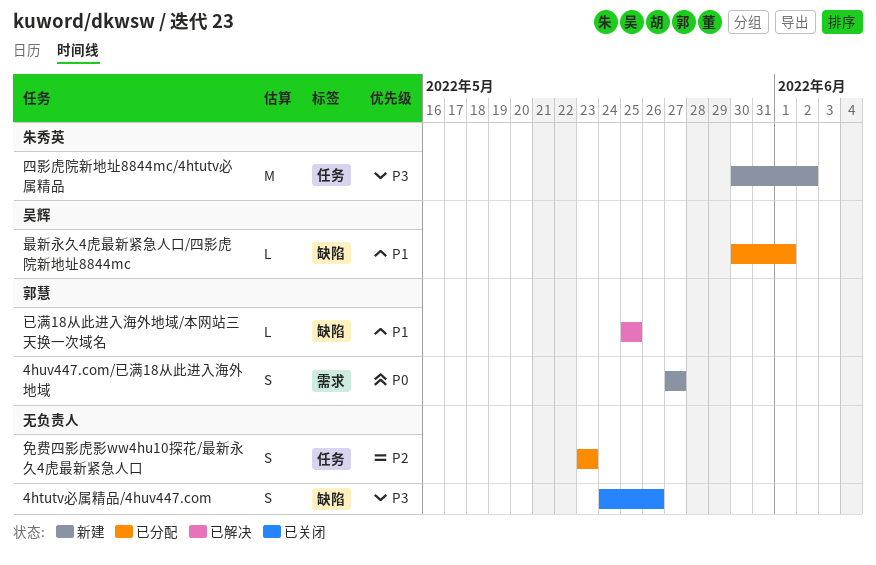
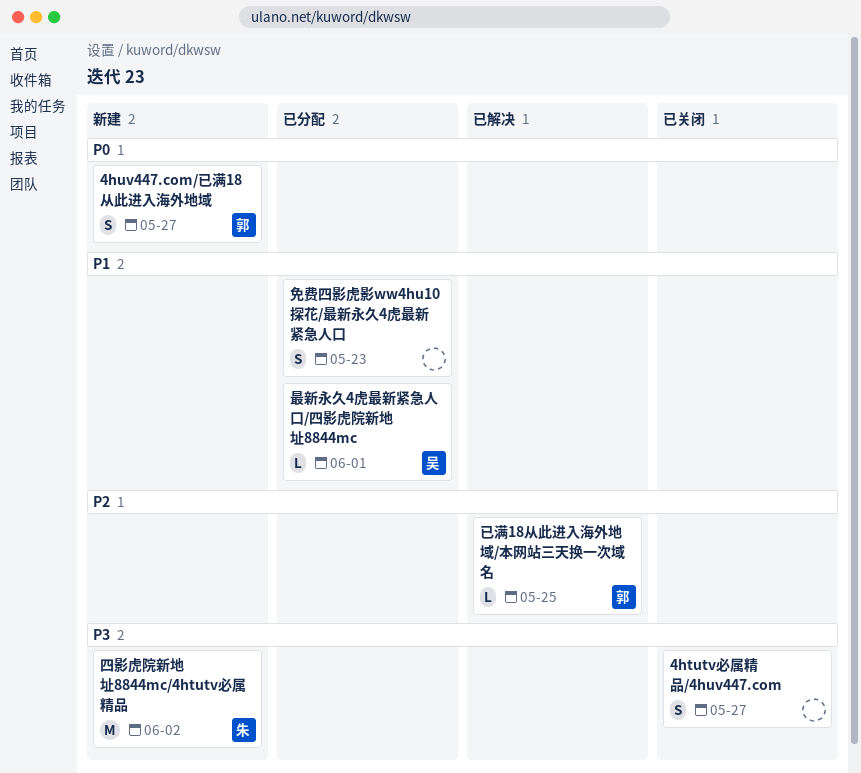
4htutv必属精品/4huv447.com, due: May 26 -> May 27
免费四影虎影ww4hu10探花/最新永久4虎最新紧急人口, priority: P2 -> P1
已满18从此进入海外地域/本网站三天换一次域名, priority: P1 -> P2

